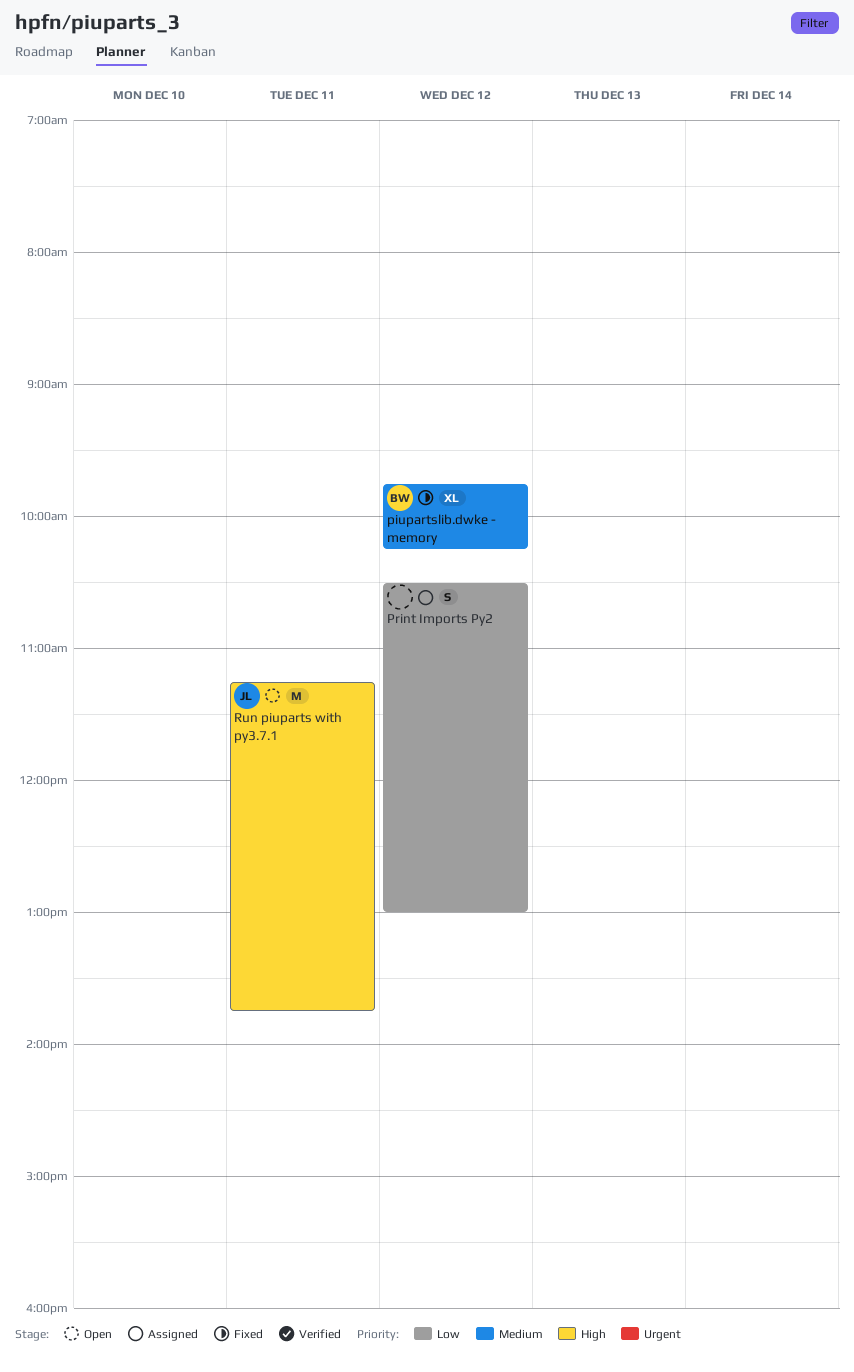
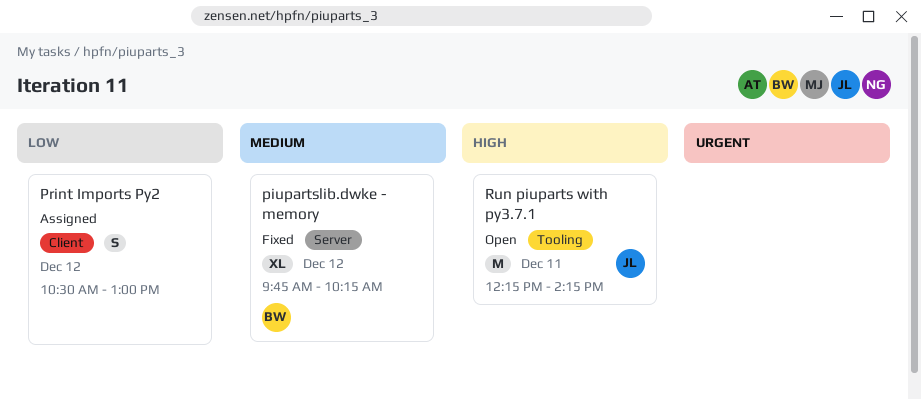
Run piuparts with py3.7.1, begins: 11:15 -> 12:15
Run piuparts with py3.7.1, ends: 13:45 -> 14:15

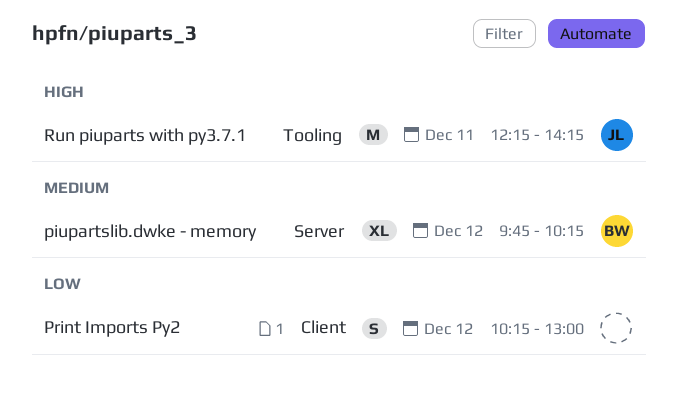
Print Imports Py2, begins: 10:30 -> 10:15

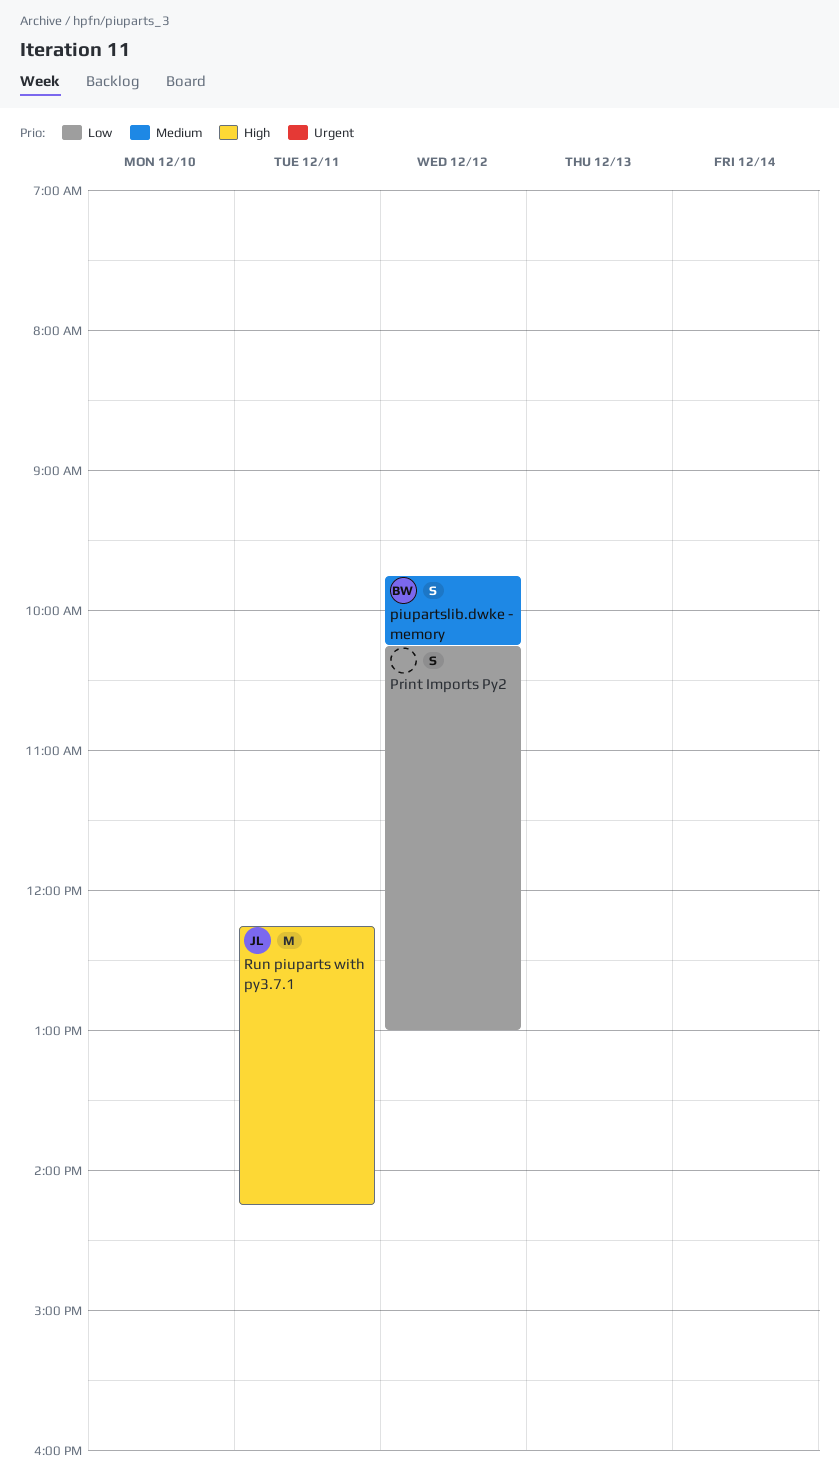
piupartslib.dwke - memory, estimate: XL -> S

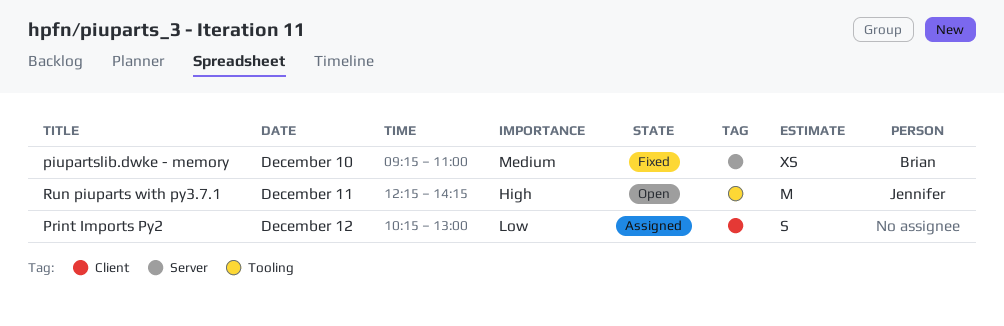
piupartslib.dwke - memory, estimate: S -> XS
piupartslib.dwke - memory, day: Dec 12 -> Dec 10
piupartslib.dwke - memory, begins: 09:45 -> 09:15
piupartslib.dwke - memory, ends: 10:15 -> 11:00

